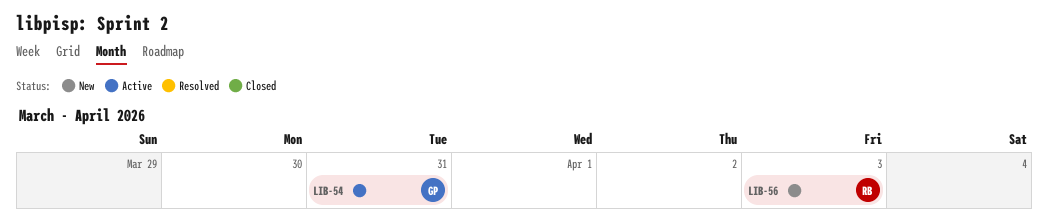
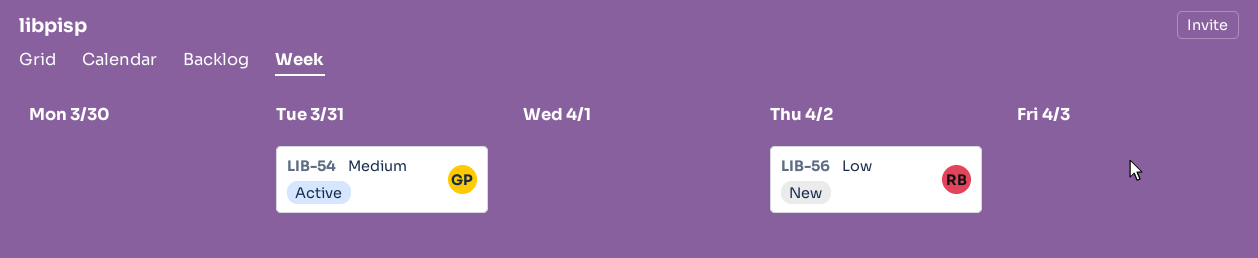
LIB-56, due: Apr 3 -> Apr 2

